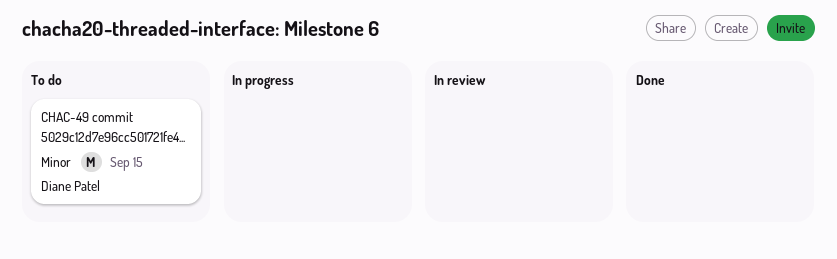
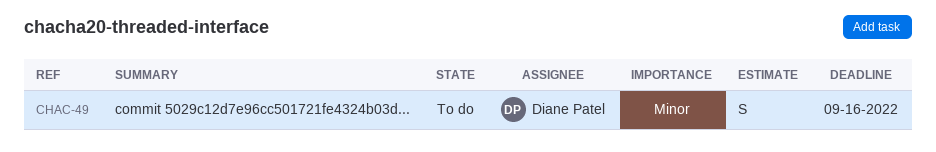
CHAC-49, estimate: M -> S
CHAC-49, due: Sep 15 -> Sep 16

